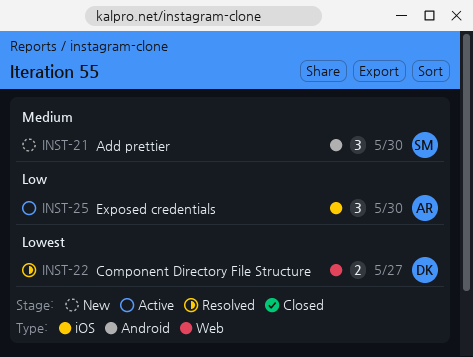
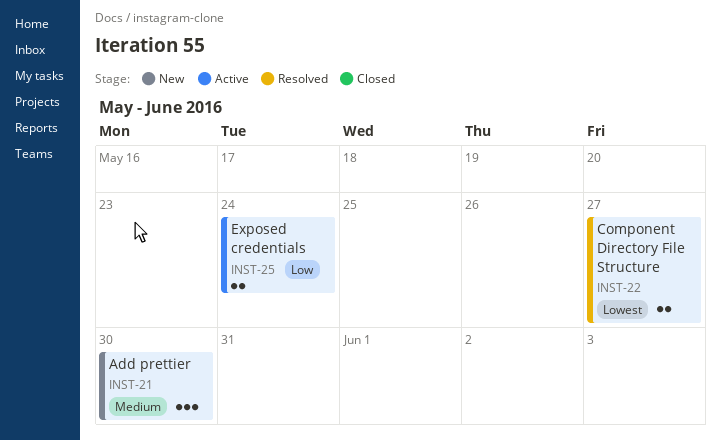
INST-25, estimate: 3 -> 2
INST-25, due: May 30 -> May 24

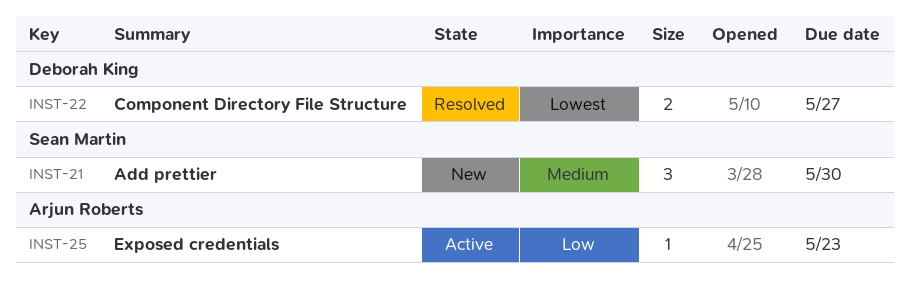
INST-25, estimate: 2 -> 1
INST-25, due: May 24 -> May 23

